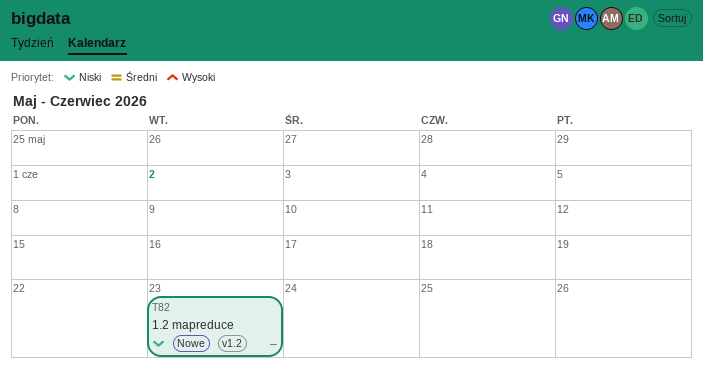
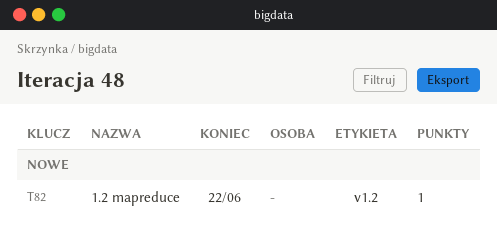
T82, due: Jun 23 -> Jun 22

